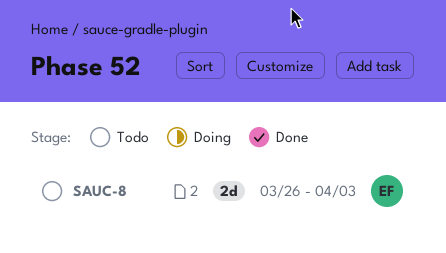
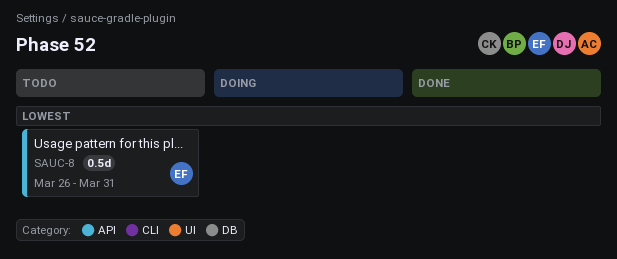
SAUC-8, estimate: 2d -> 0.5d
SAUC-8, due: Apr 3 -> Mar 31

